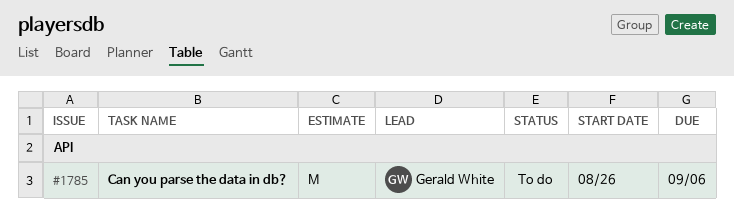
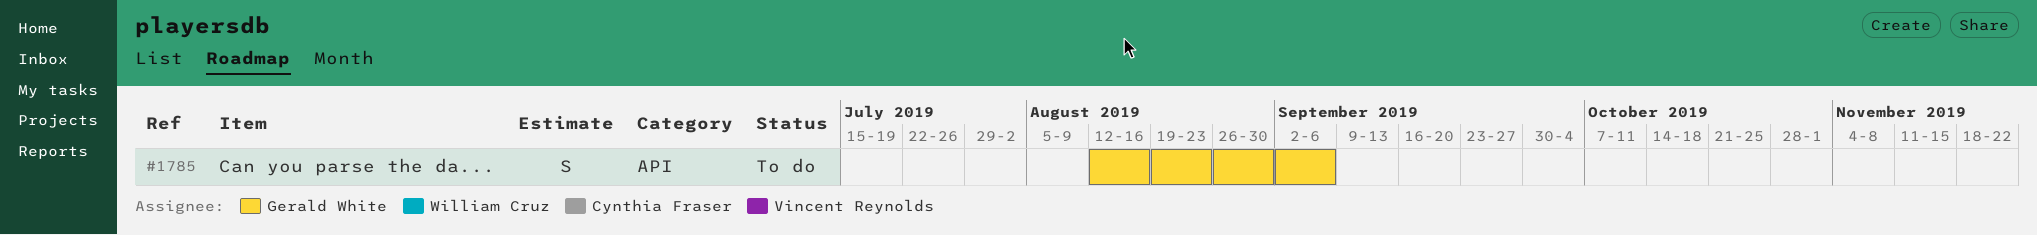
#1785, estimate: M -> S
#1785, start: Aug 26 -> Aug 12

